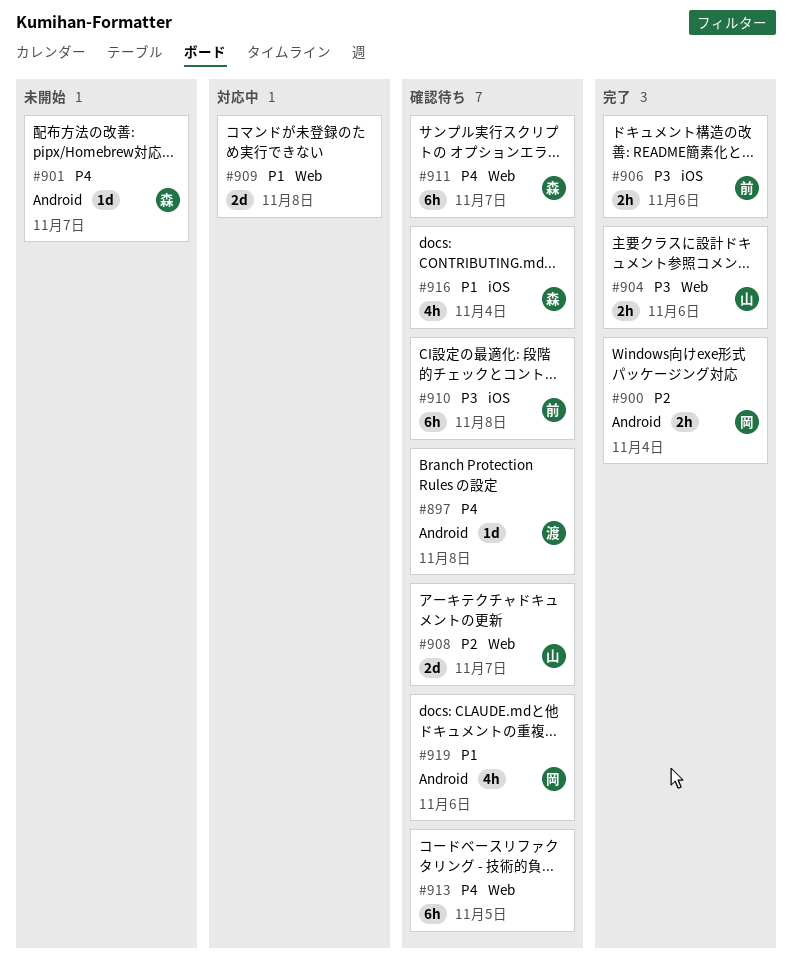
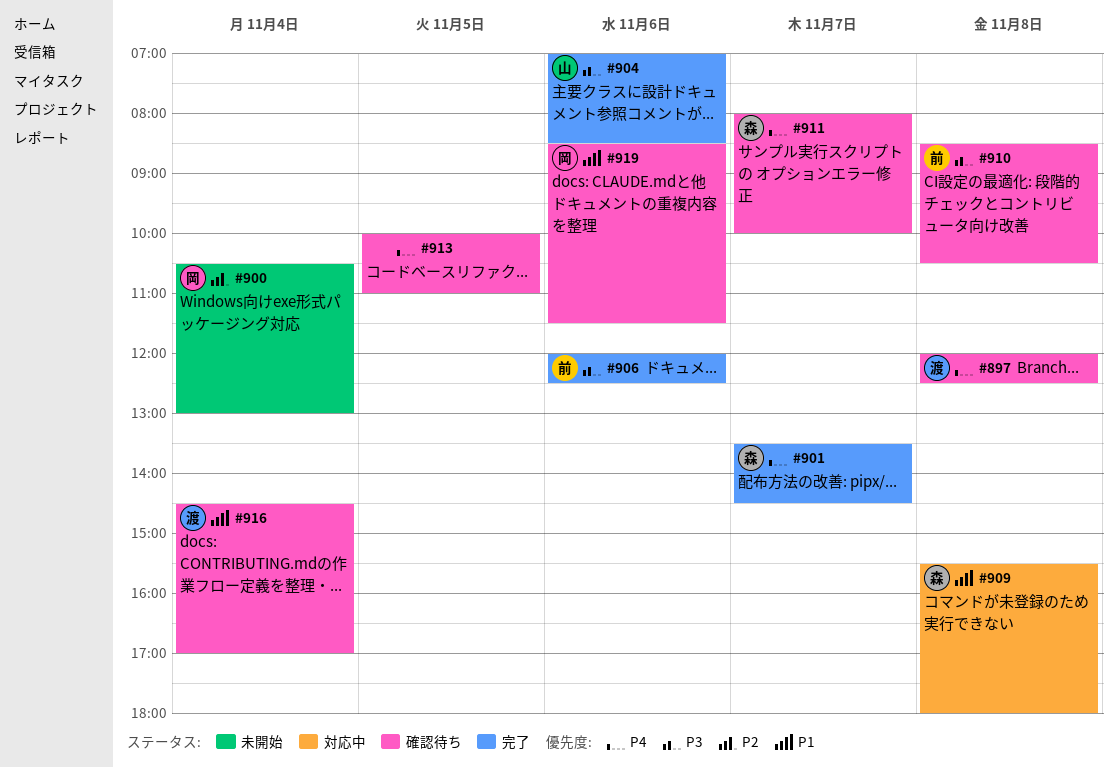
#900, status: 完了 -> 未開始
#901, status: 未開始 -> 完了
#908: present -> none
#909, owner: none -> 森
#916, owner: 森 -> 渡

